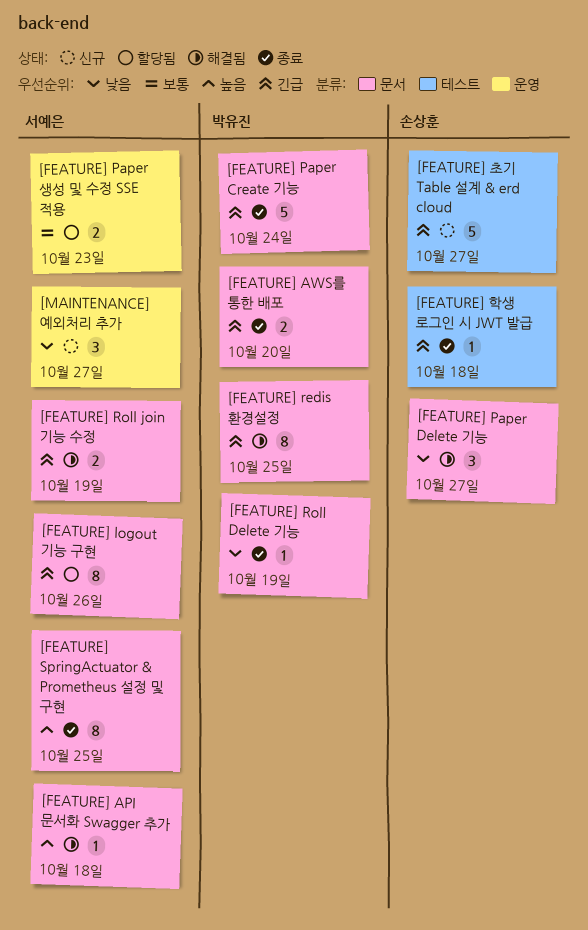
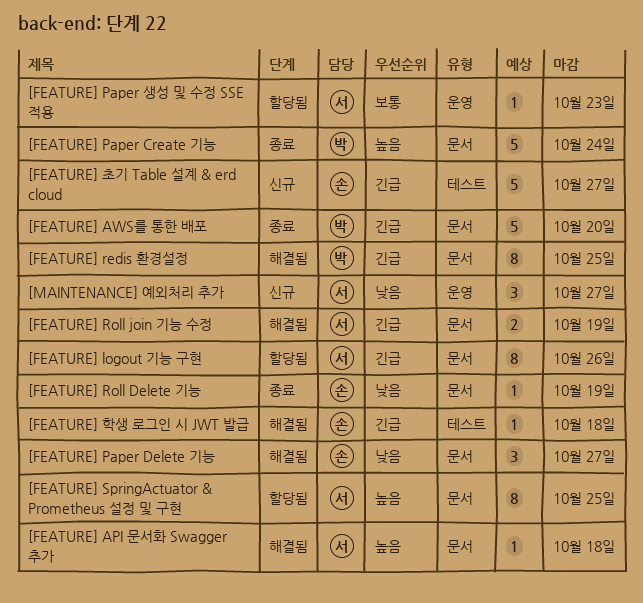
[FEATURE] AWS를 통한 배포, estimate: 2 -> 5
[FEATURE] Paper Create 기능, priority: 긴급 -> 높음
[FEATURE] Paper 생성 및 수정 SSE 적용, estimate: 2 -> 1
[FEATURE] Roll Delete 기능, owner: 박유진 -> 손상훈
[FEATURE] SpringActuator & Prometheus 설정 및 구현, status: 종료 -> 할당됨
[FEATURE] 학생 로그인 시 JWT 발급, status: 종료 -> 해결됨

